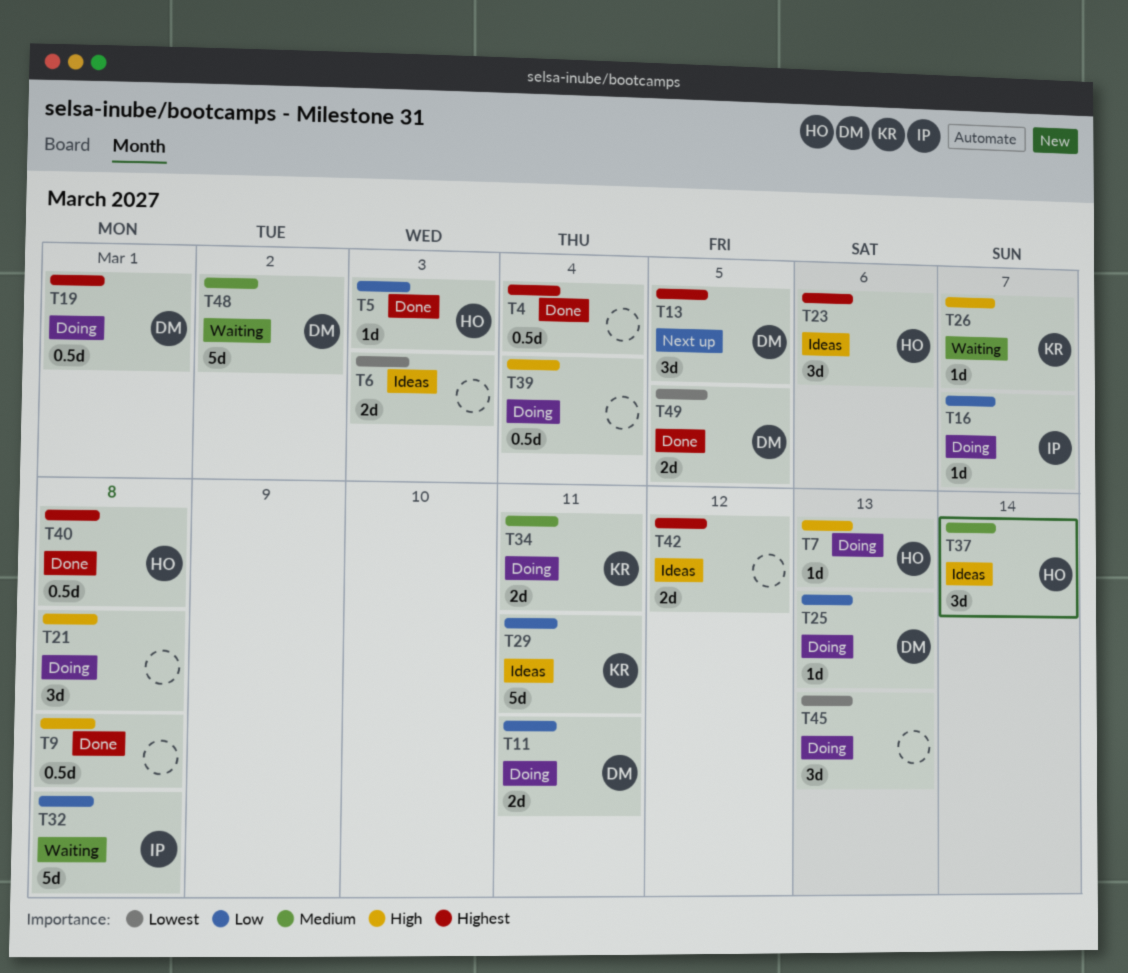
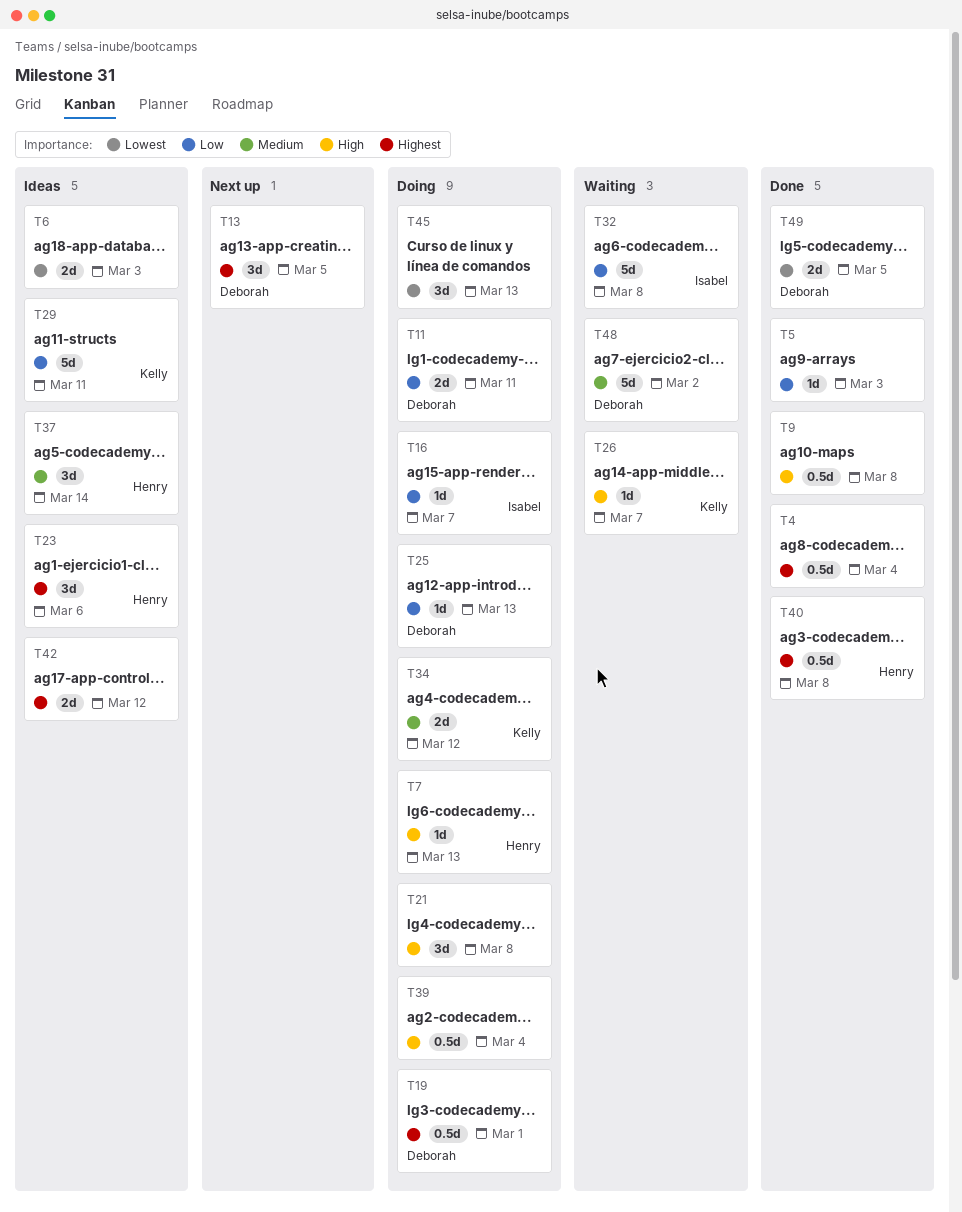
T5, owner: Henry -> none
T34, due: Mar 11 -> Mar 12

